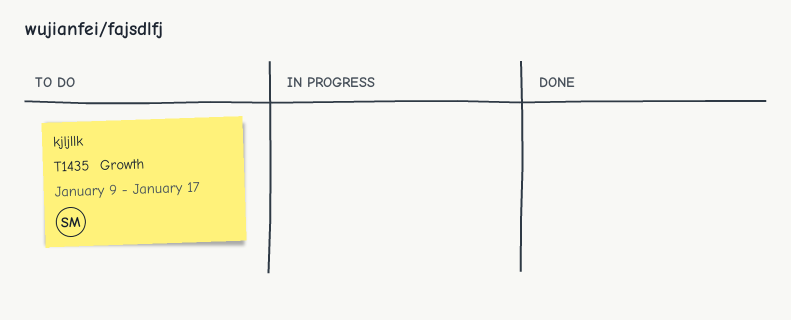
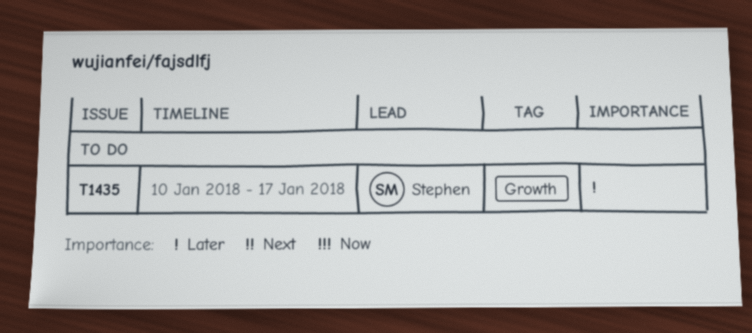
T1435, start: Jan 9 -> Jan 10

